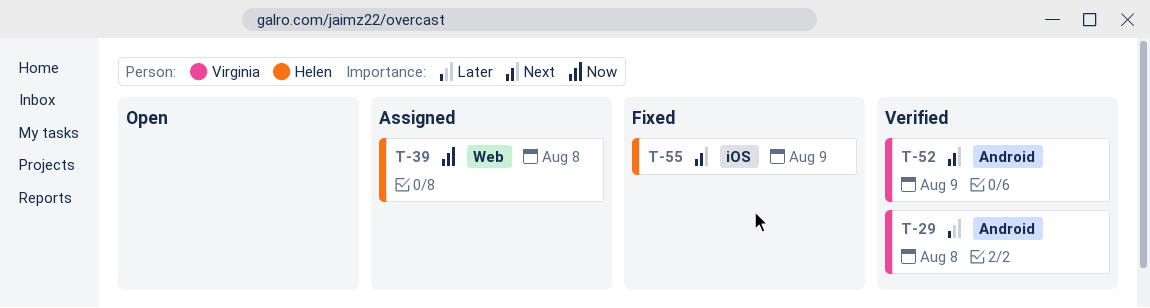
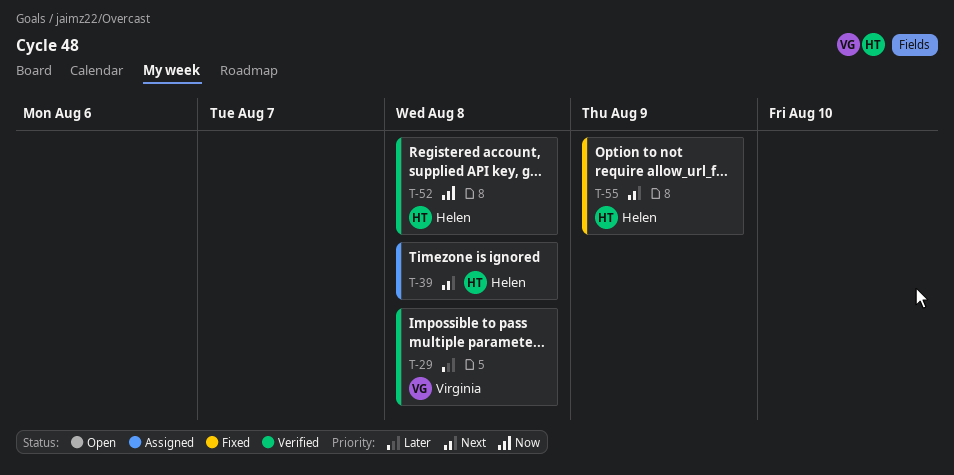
T-39, priority: Now -> Next
T-52, owner: Virginia -> Helen
T-52, priority: Next -> Now
T-52, due: Aug 9 -> Aug 8

